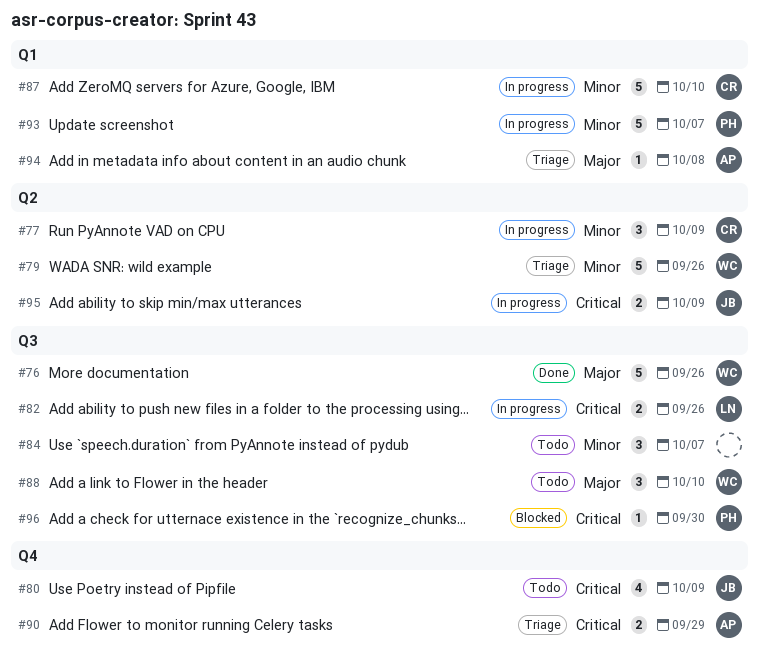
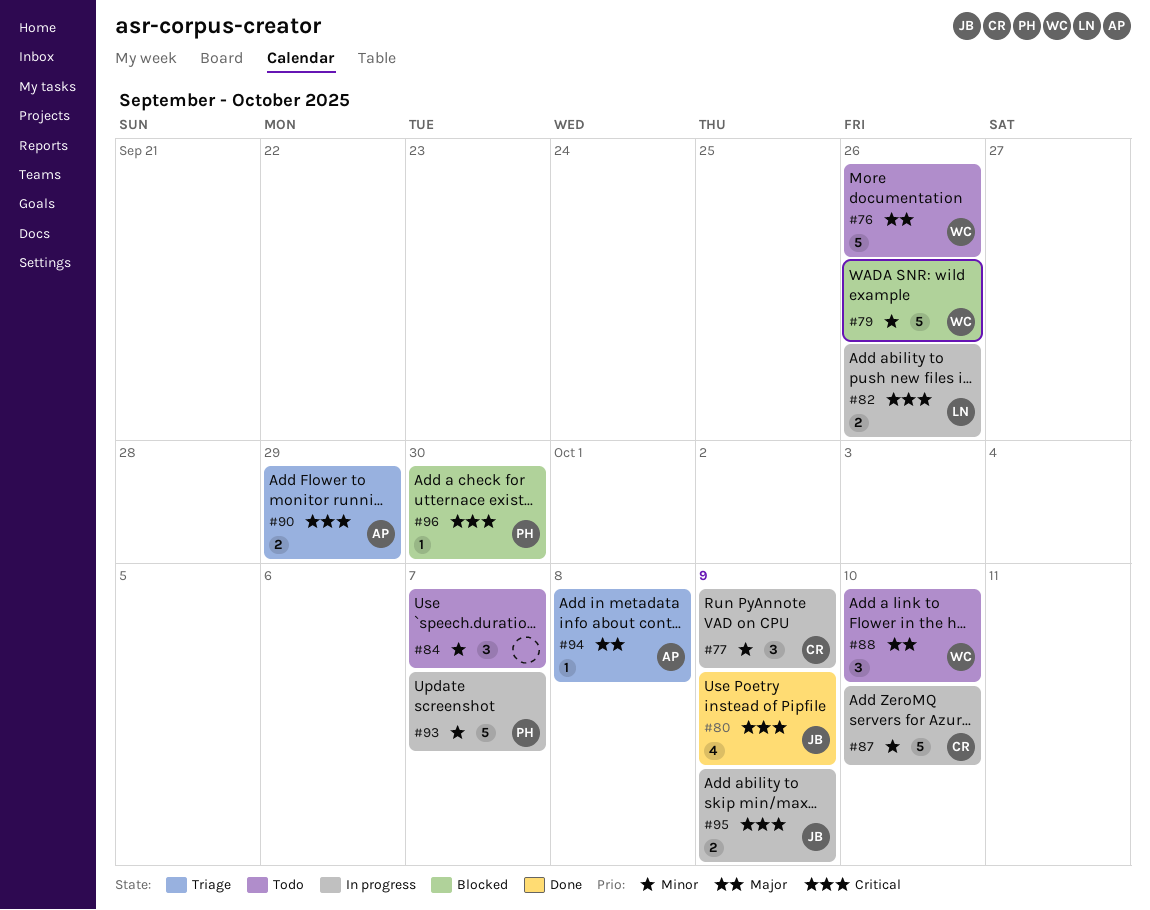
#76, status: Done -> Todo
#79, status: Triage -> Blocked
#80, status: Todo -> Done

